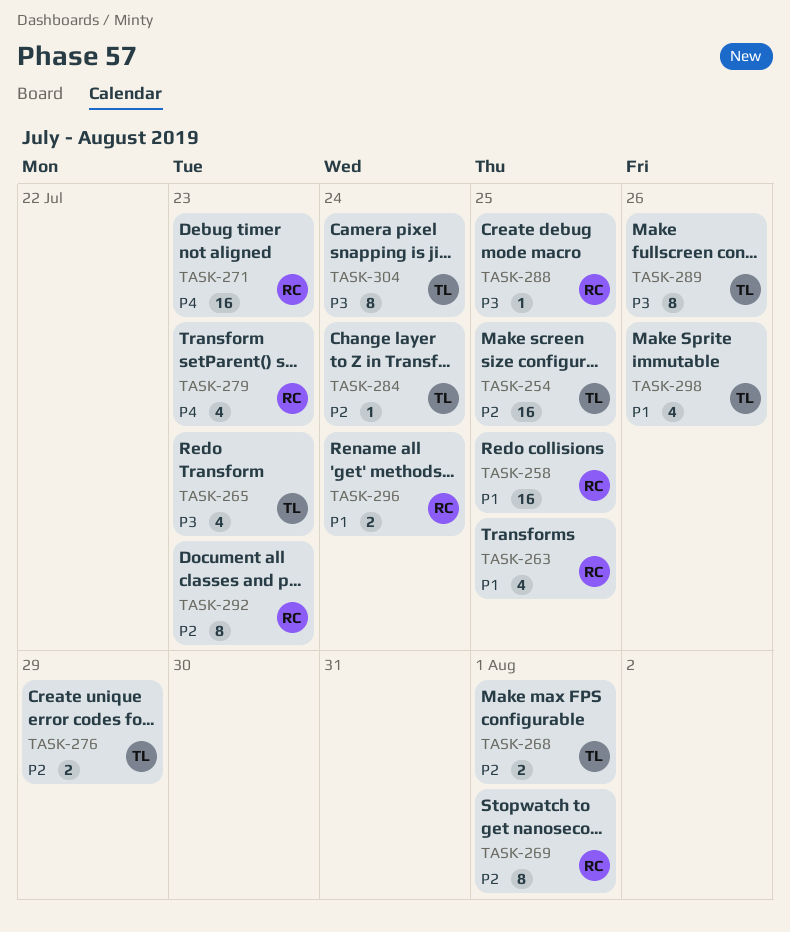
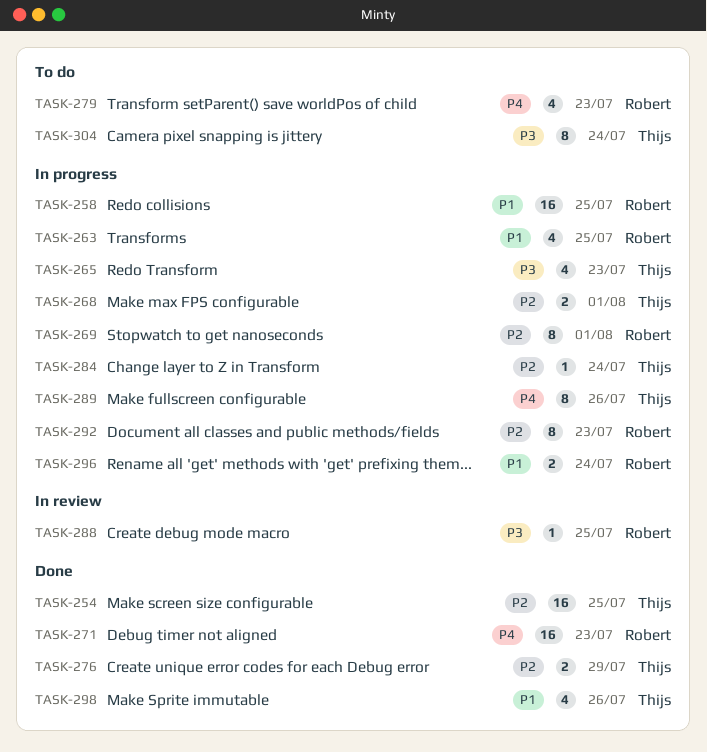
TASK-289, priority: P3 -> P4

